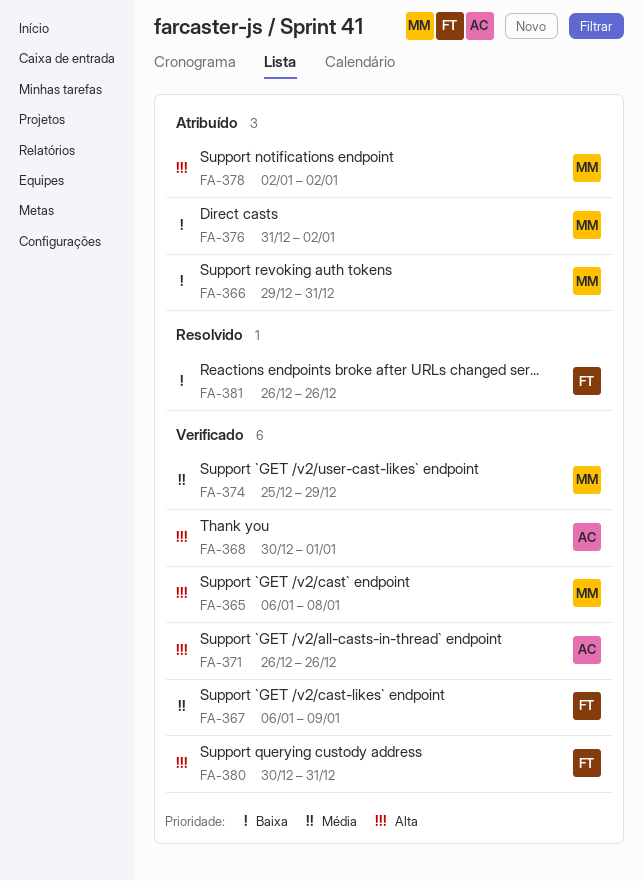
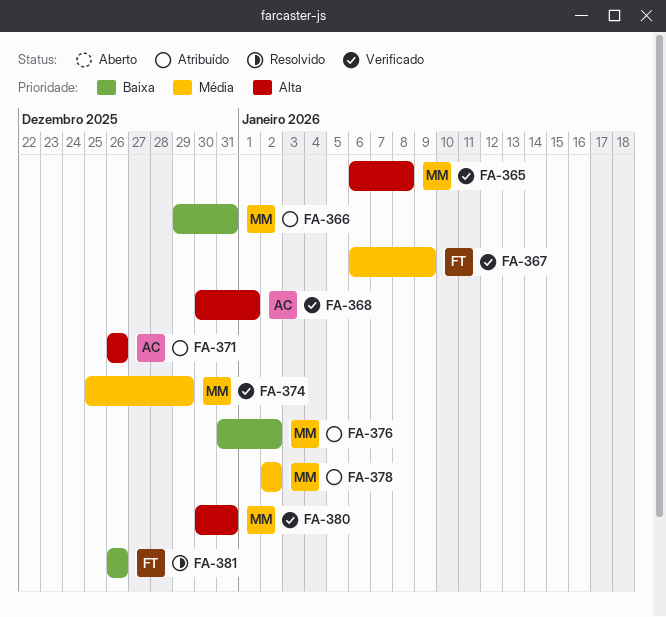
FA-371, status: Verificado -> Atribuído
FA-378, priority: Alta -> Média
FA-380, owner: FT -> MM

